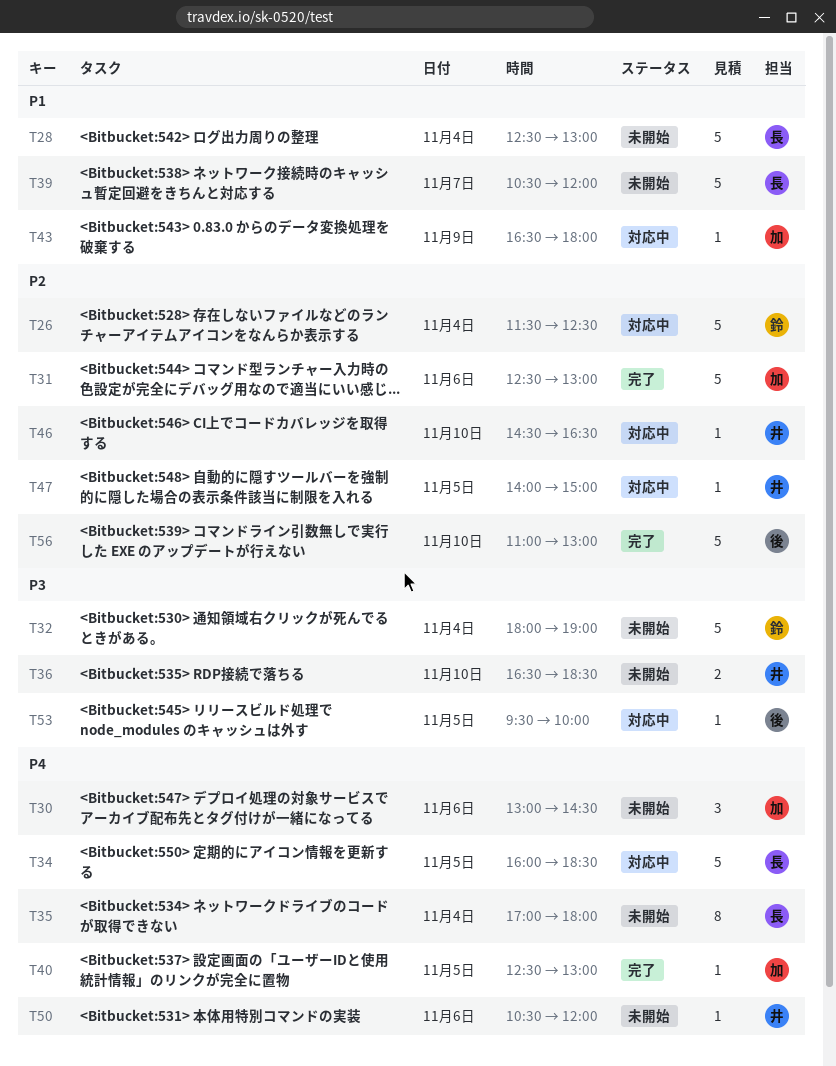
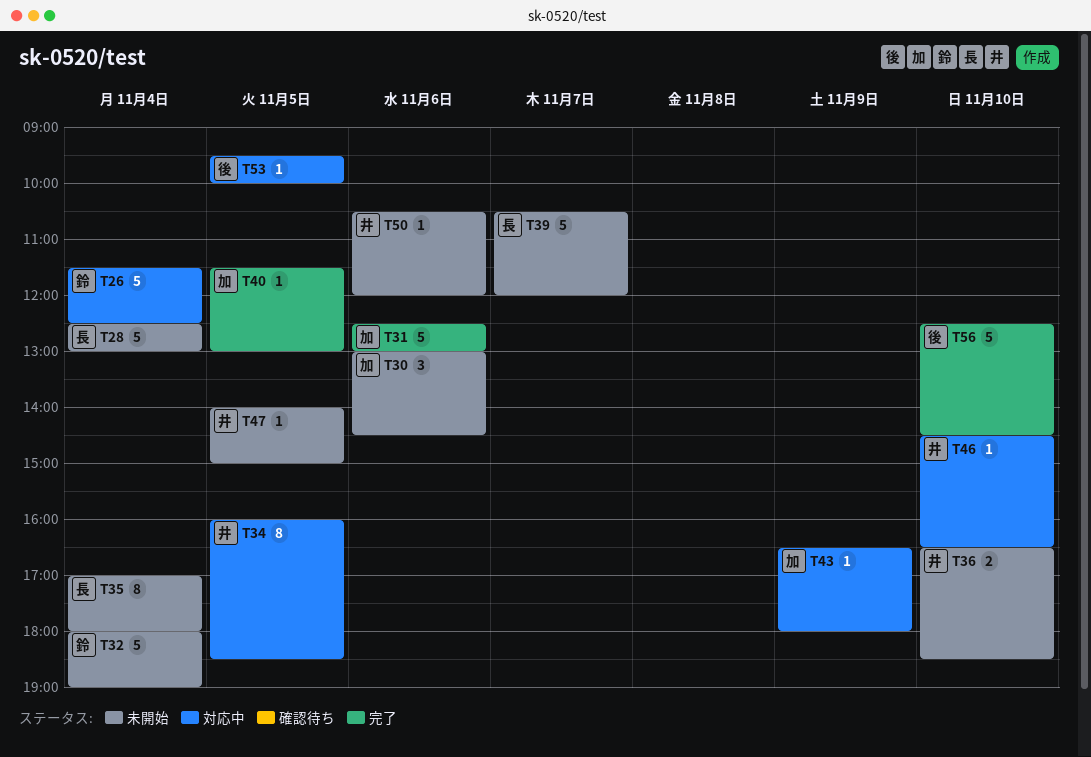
T34, owner: 長 -> 井
T34, estimate: 5 -> 8
T40, begins: 12:30 -> 11:30
T47, status: 対応中 -> 未開始
T56, begins: 11:00 -> 12:30
T56, ends: 13:00 -> 14:30

